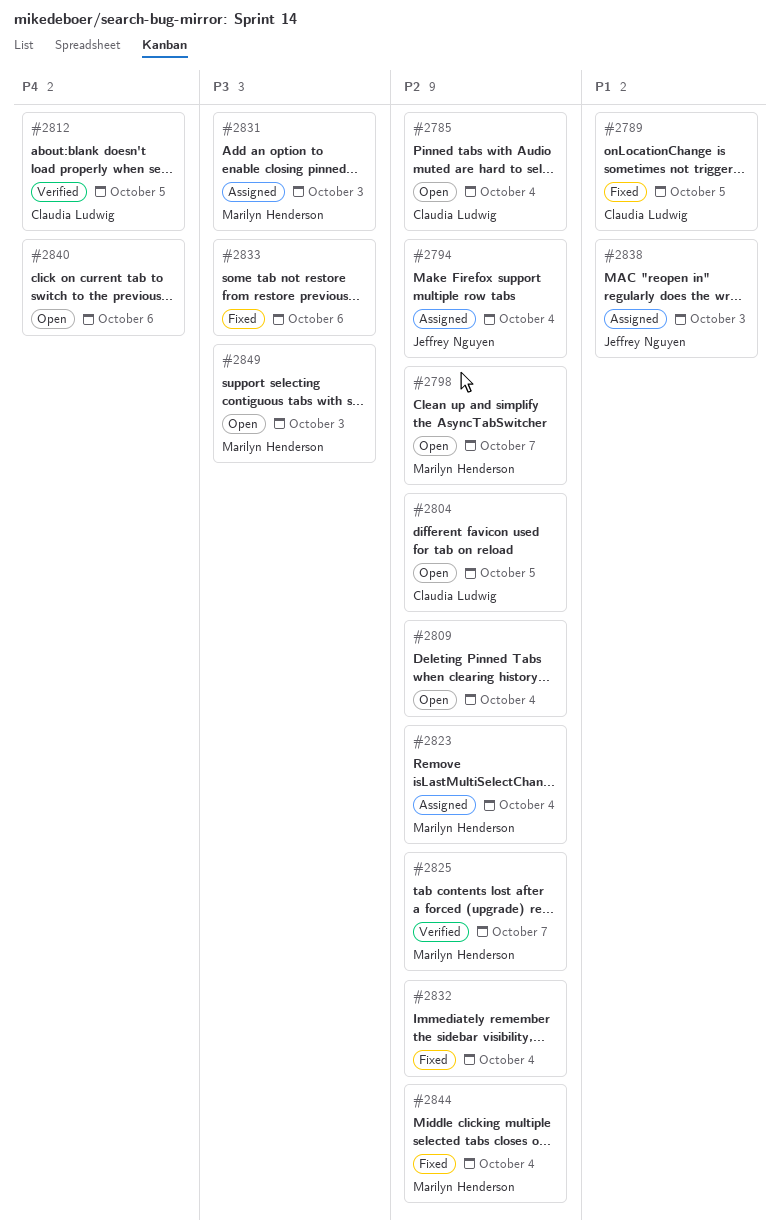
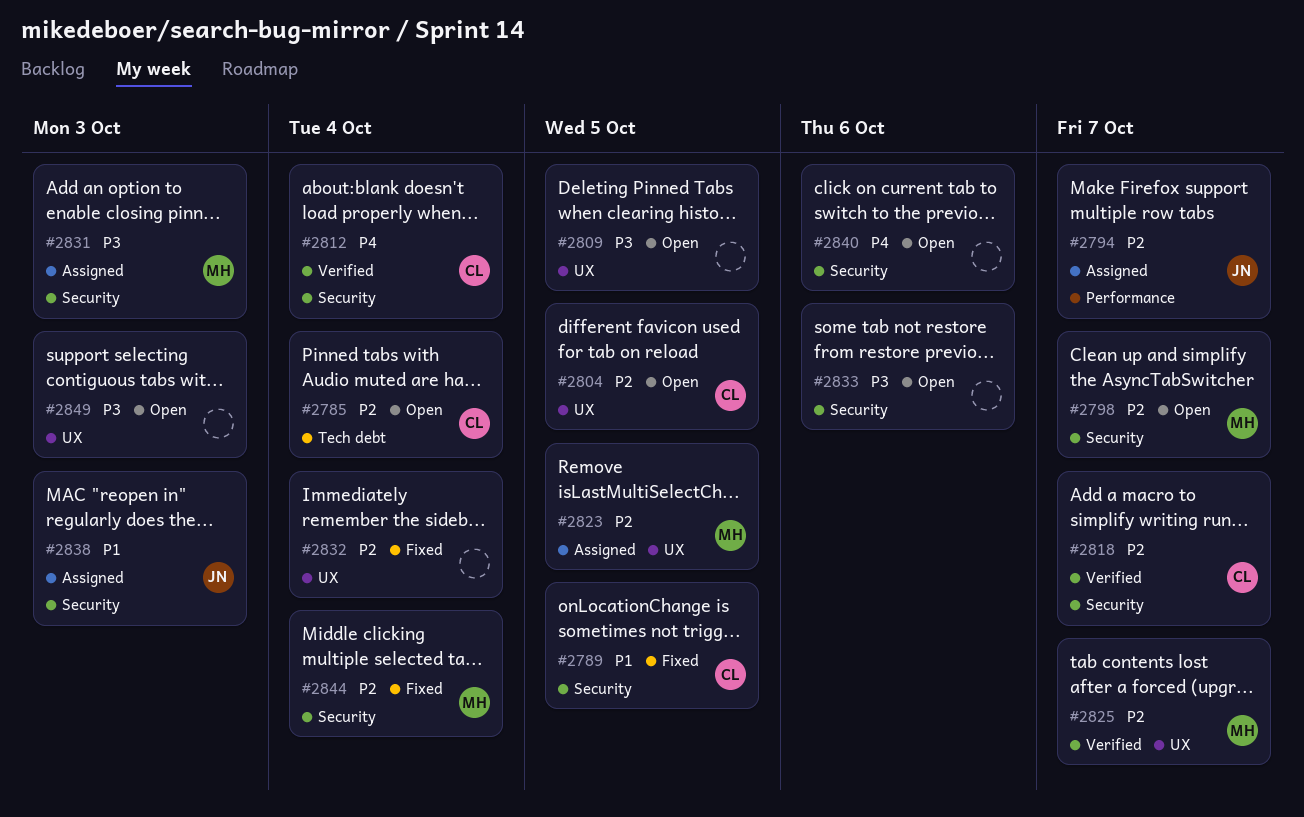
#2794, due: Oct 4 -> Oct 7
#2809, priority: P2 -> P3
#2809, due: Oct 4 -> Oct 5
#2812, due: Oct 5 -> Oct 4
#2818: none -> present
#2823, due: Oct 4 -> Oct 5
#2833, status: Fixed -> Open
#2849, owner: Marilyn Henderson -> none

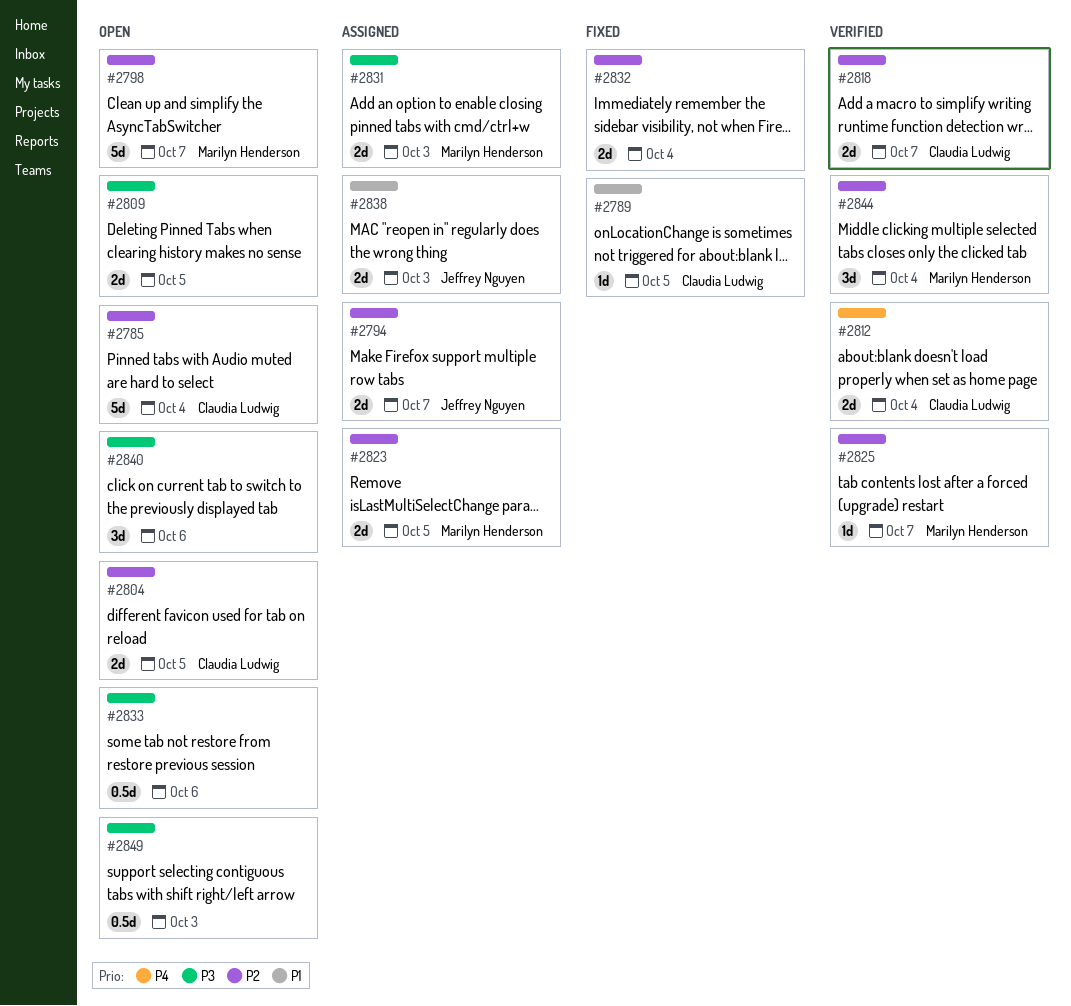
#2840, priority: P4 -> P3
#2844, status: Fixed -> Verified

